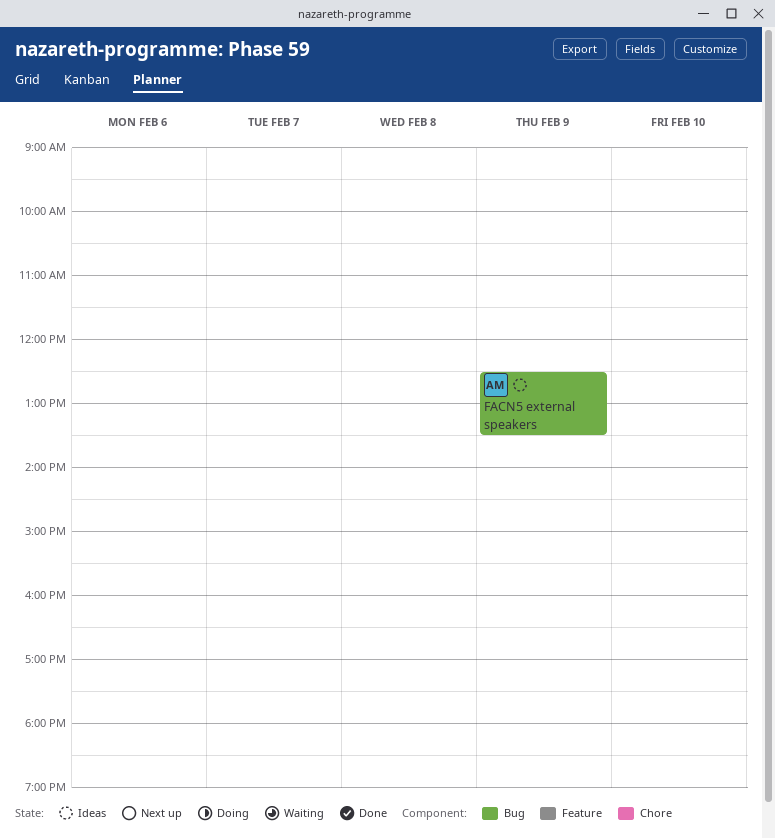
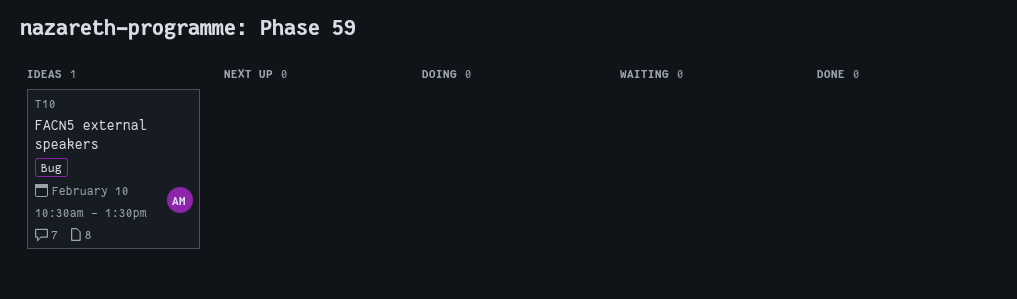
FACN5 external speakers, day: Feb 9 -> Feb 10
FACN5 external speakers, begins: 12:30 -> 10:30

